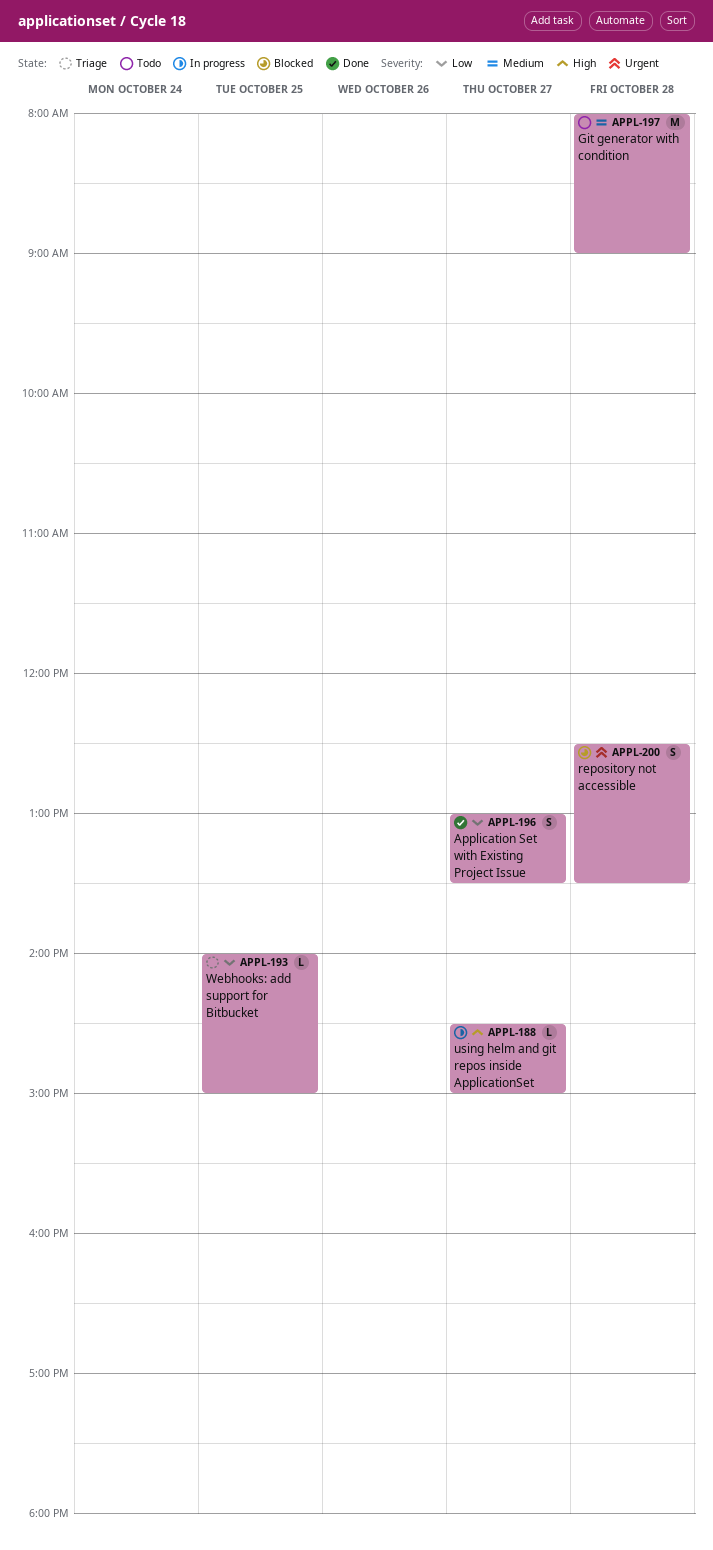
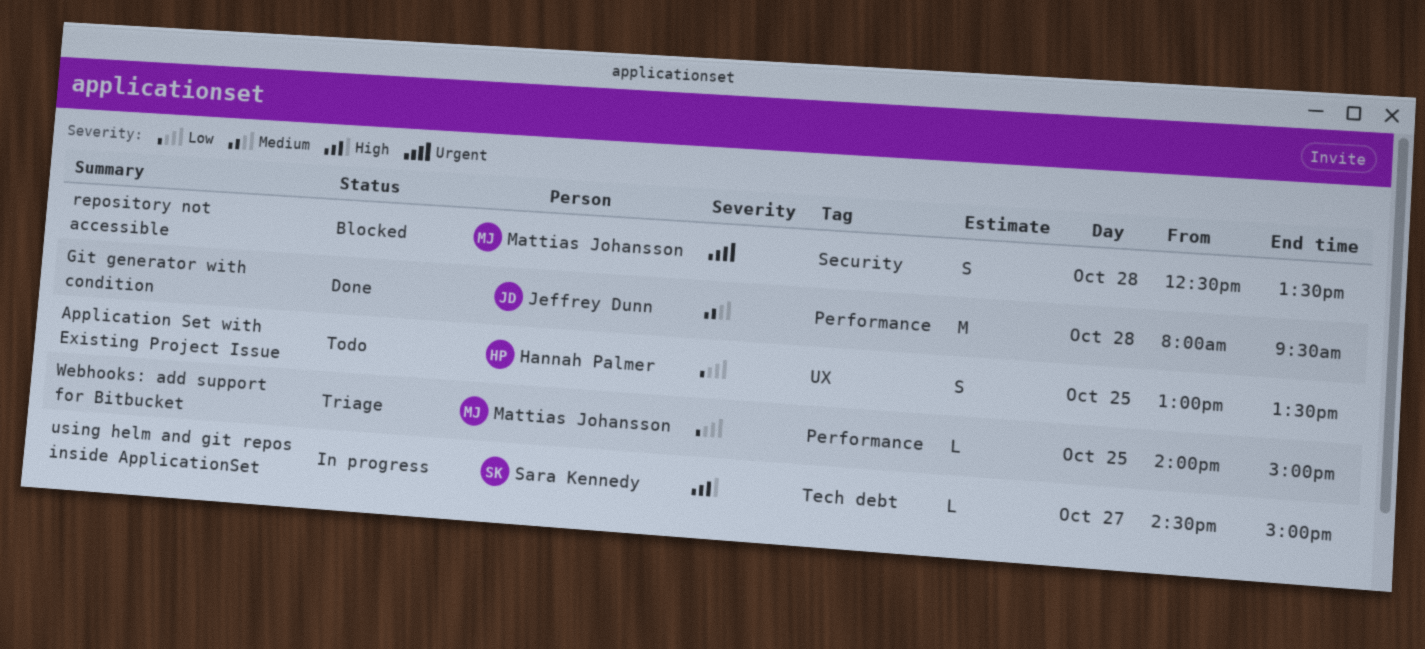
Application Set with Existing Project Issue, status: Done -> Todo
Application Set with Existing Project Issue, day: Oct 27 -> Oct 25
Git generator with condition, status: Todo -> Done
Git generator with condition, ends: 09:00 -> 09:30

